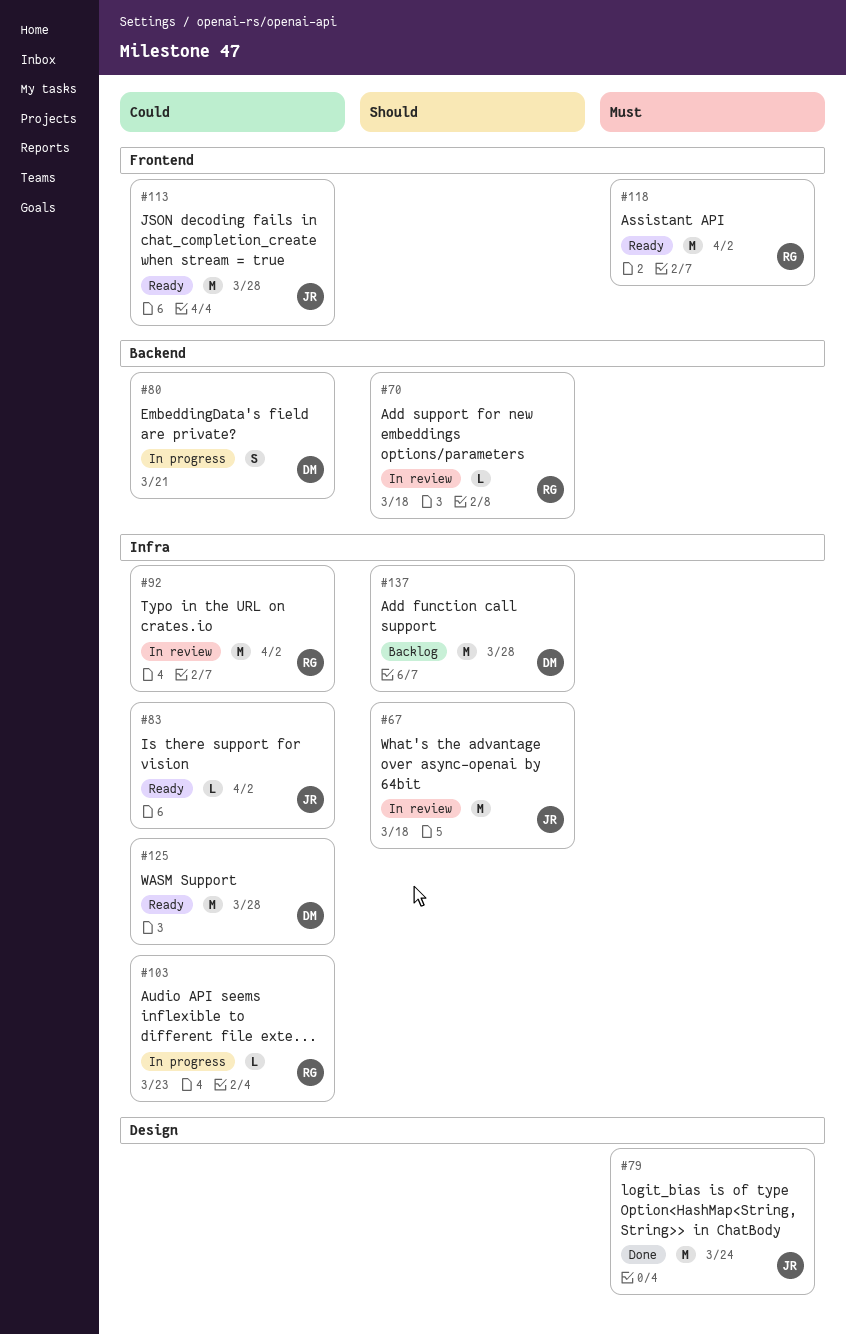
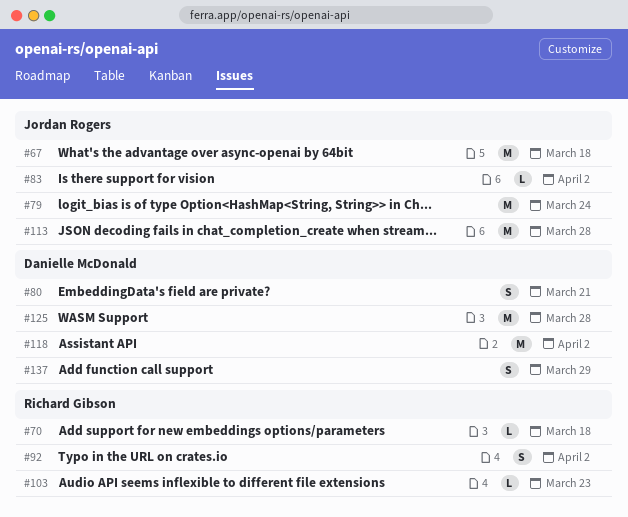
#92, estimate: M -> S
#118, owner: Richard Gibson -> Danielle McDonald
#137, estimate: M -> S
#137, due: Mar 28 -> Mar 29

